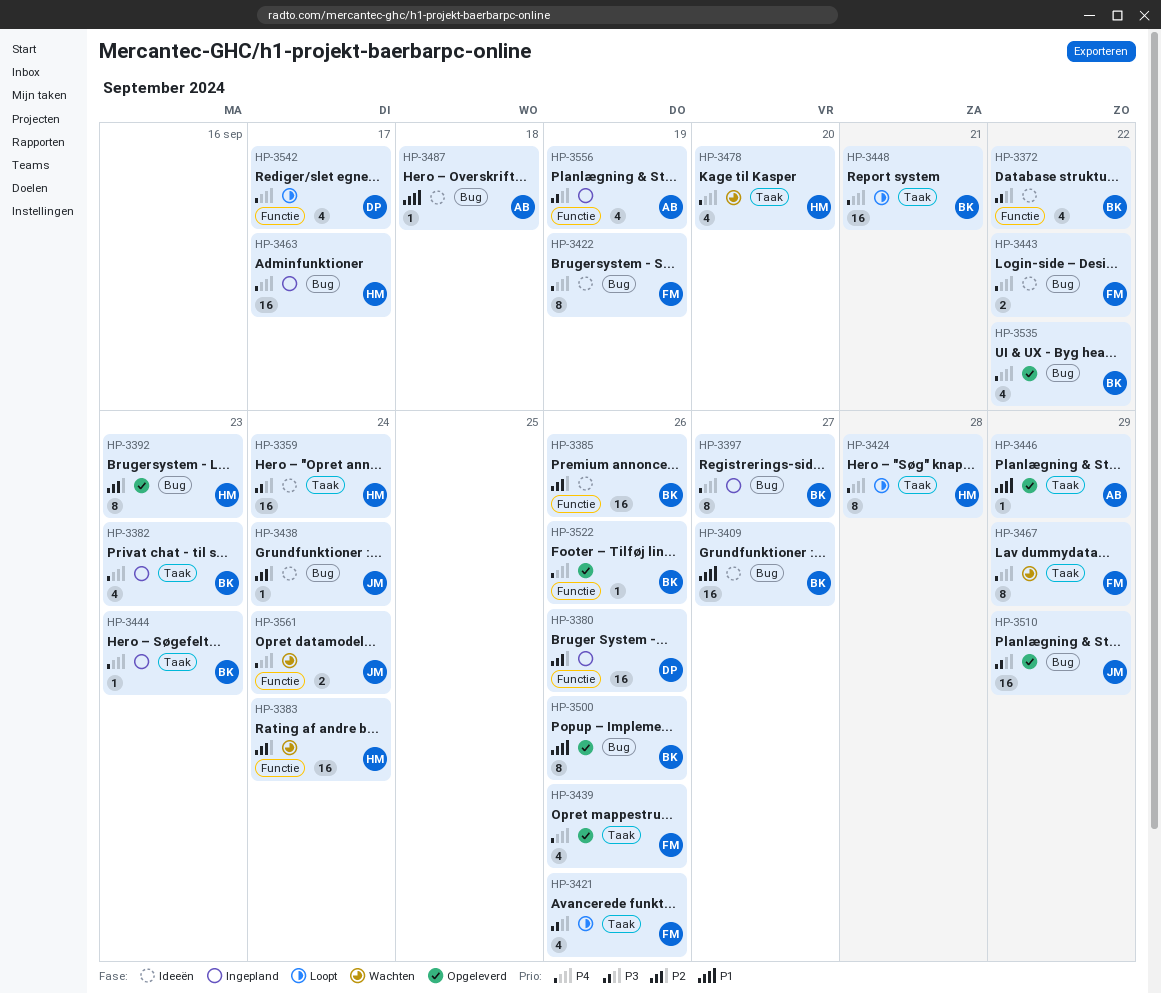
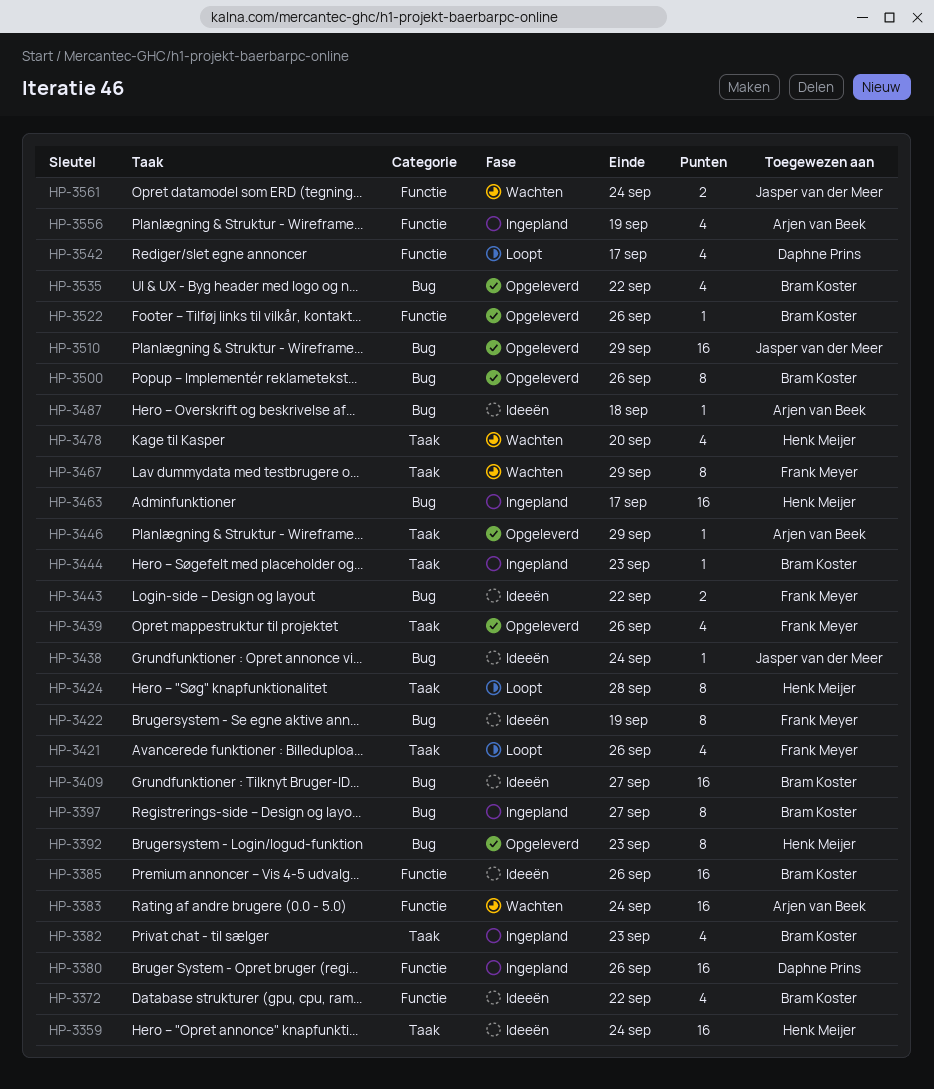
HP-3383, owner: Henk Meijer -> Arjen van Beek
HP-3448: present -> none

